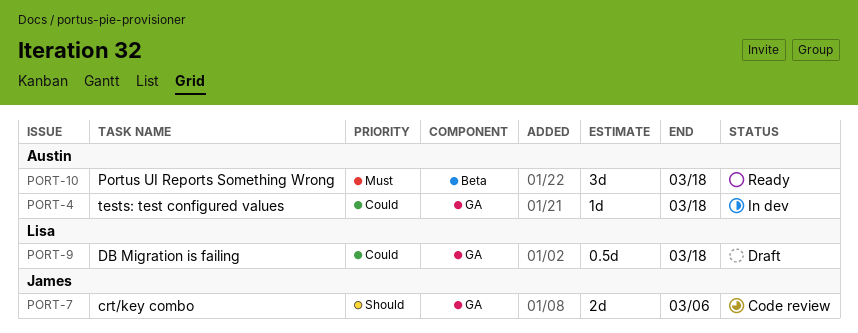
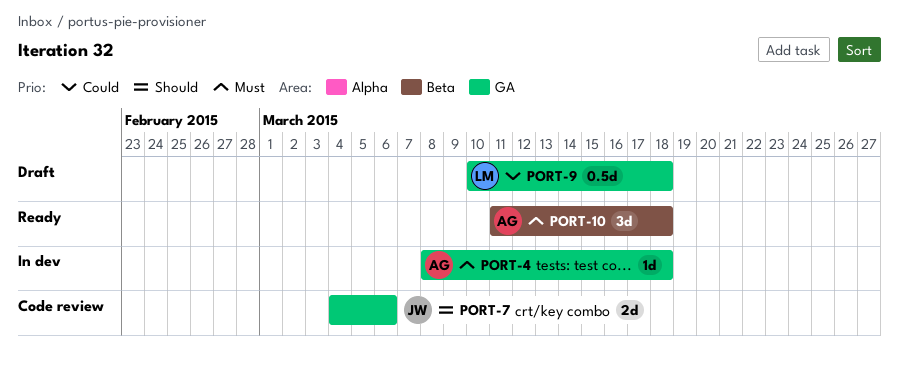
PORT-4, priority: Could -> Must

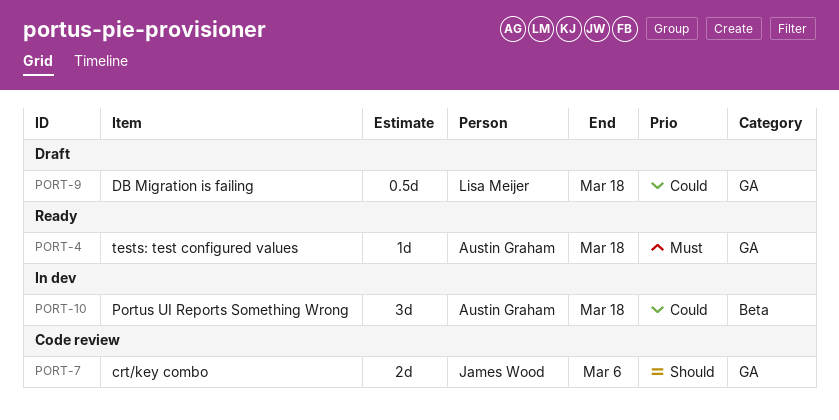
PORT-4, status: In dev -> Ready
PORT-10, status: Ready -> In dev
PORT-10, priority: Must -> Could

